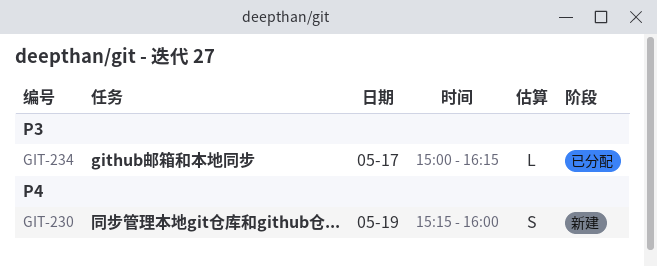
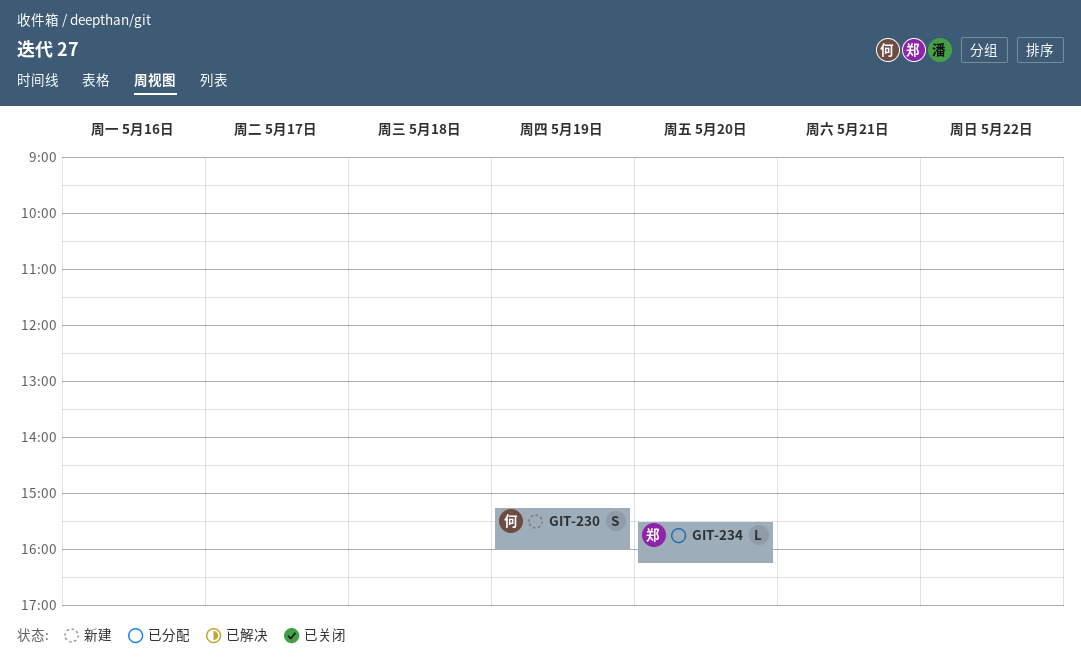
GIT-234, day: May 17 -> May 20
GIT-234, begins: 15:00 -> 15:30

